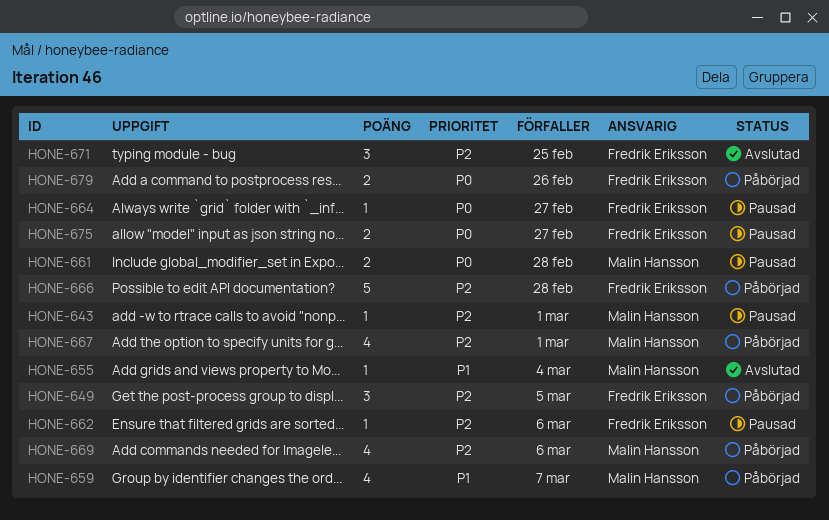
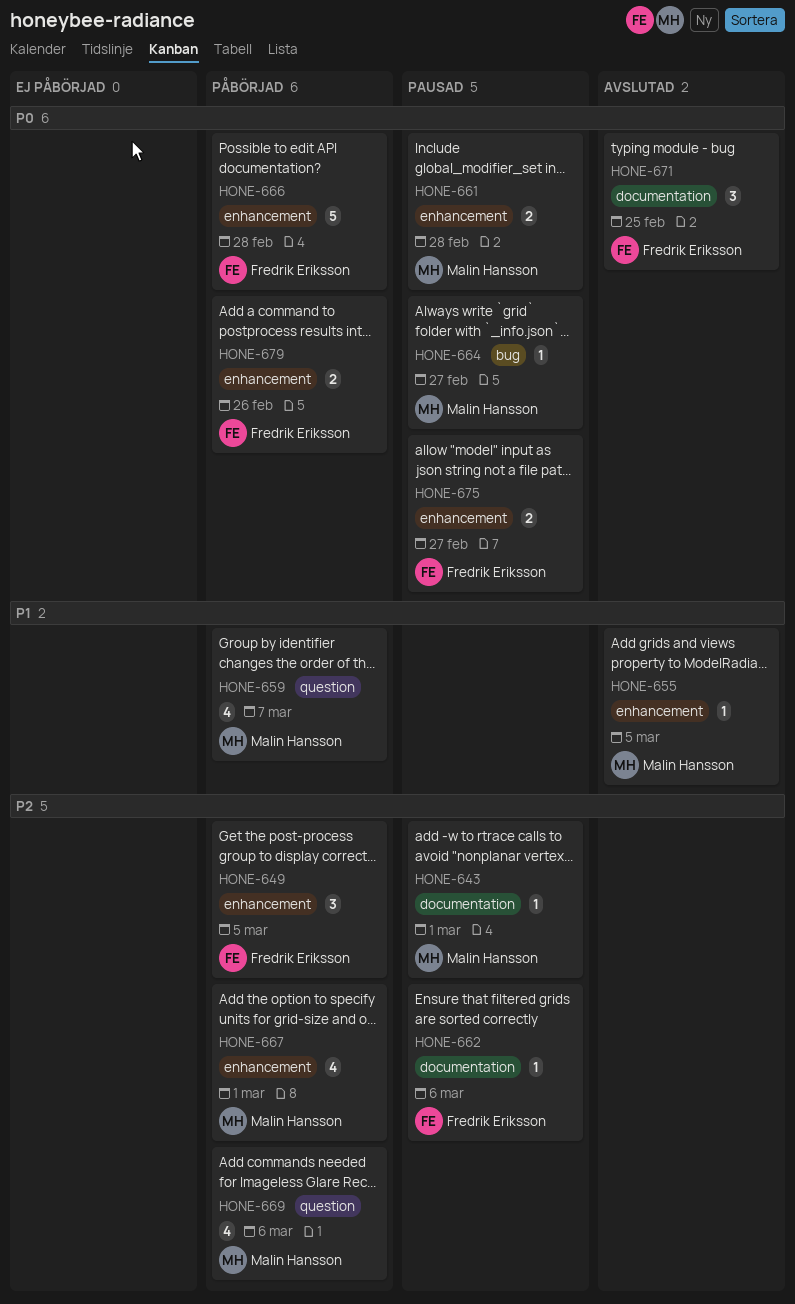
HONE-655, due: Mar 4 -> Mar 5
HONE-664, owner: Fredrik Eriksson -> Malin Hansson
HONE-666, priority: P2 -> P0
HONE-671, priority: P2 -> P0

